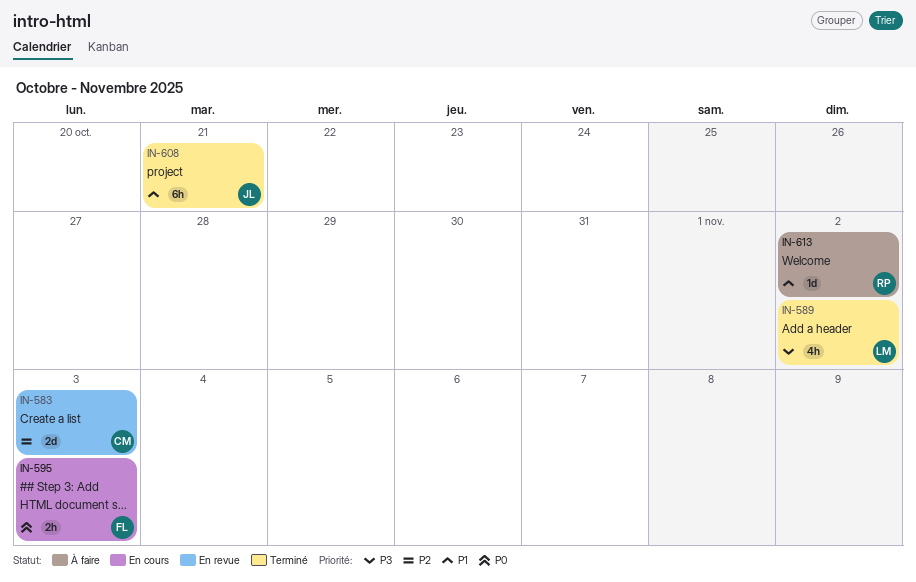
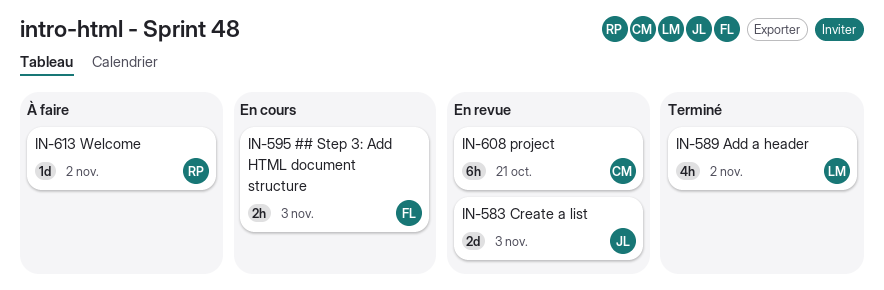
IN-583, owner: CM -> JL
IN-608, status: Terminé -> En revue
IN-608, owner: JL -> CM

